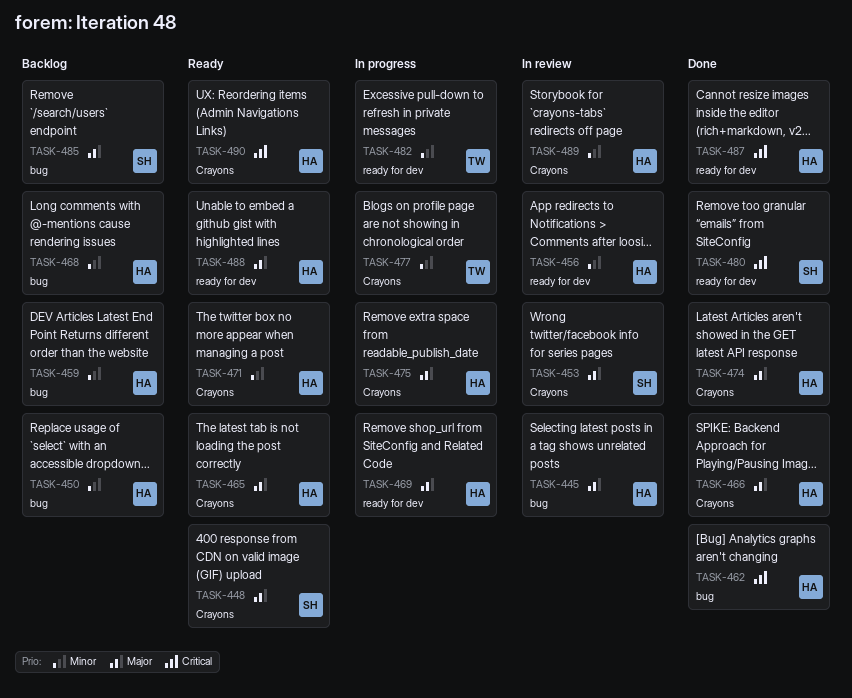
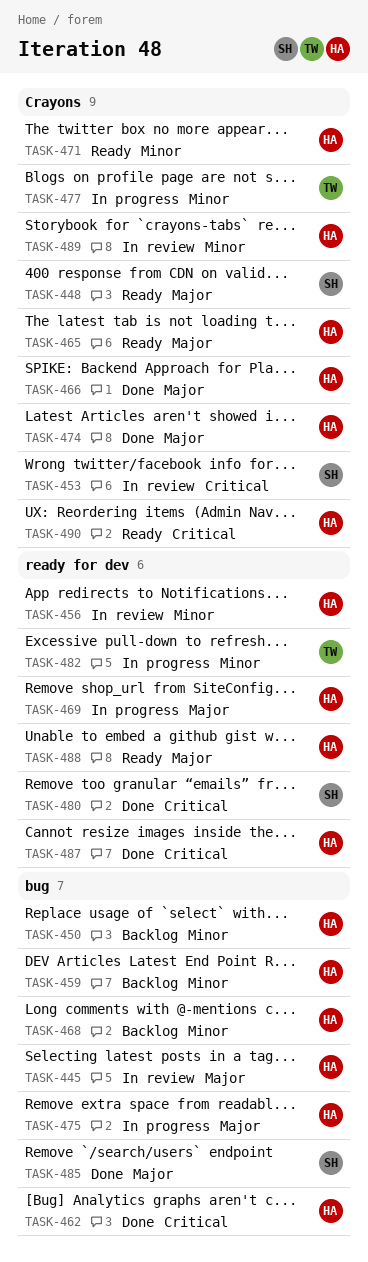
TASK-453, priority: Major -> Critical
TASK-475, label: Crayons -> bug
TASK-485, status: Backlog -> Done

